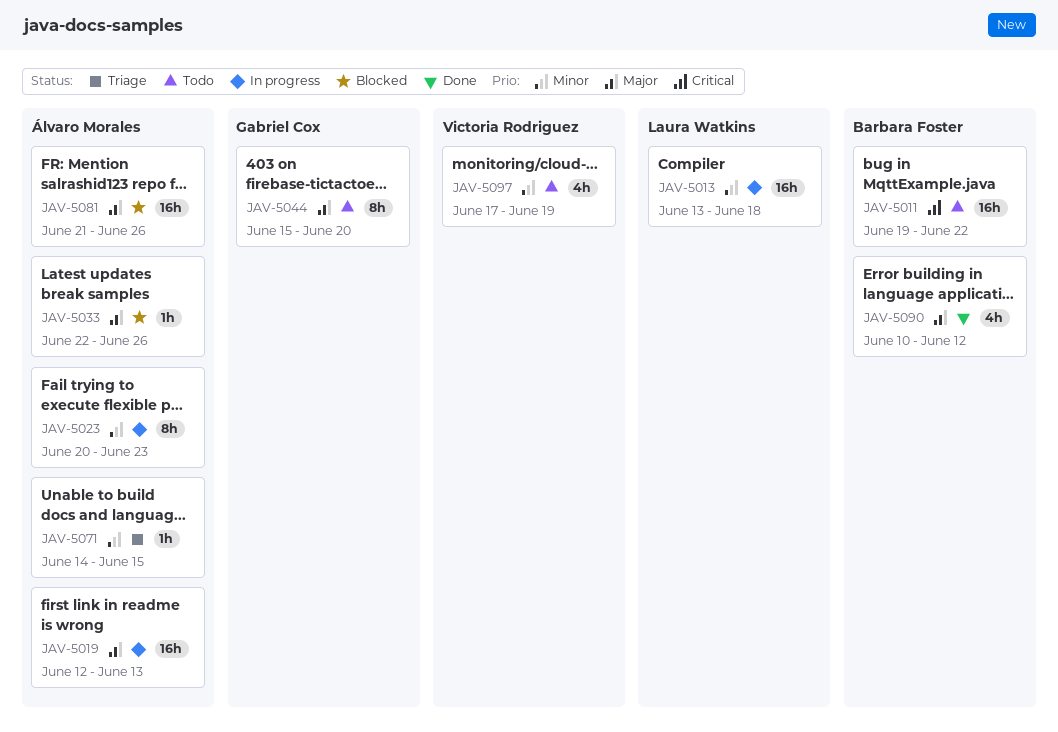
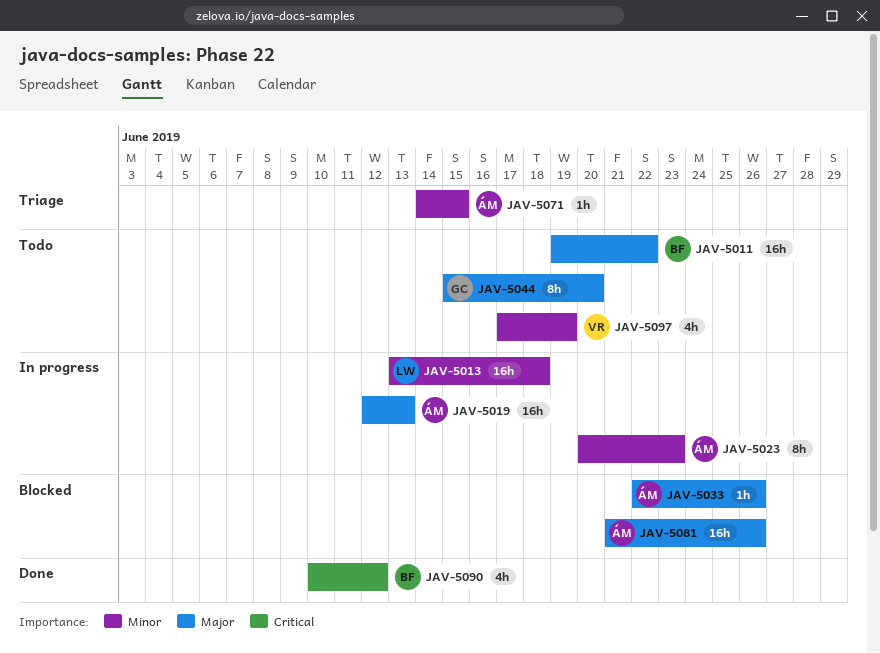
JAV-5011, priority: Critical -> Major
JAV-5090, priority: Major -> Critical

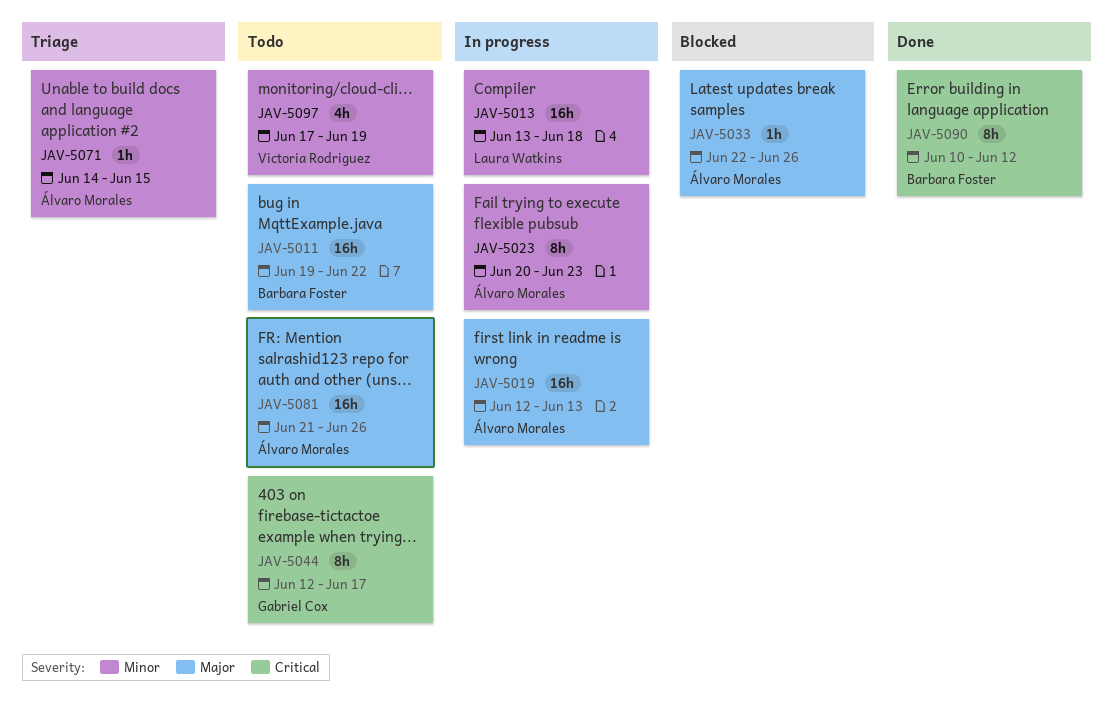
JAV-5044, priority: Major -> Critical
JAV-5044, start: Jun 15 -> Jun 12
JAV-5044, due: Jun 20 -> Jun 17
JAV-5081, status: Blocked -> Todo
JAV-5090, estimate: 4h -> 8h

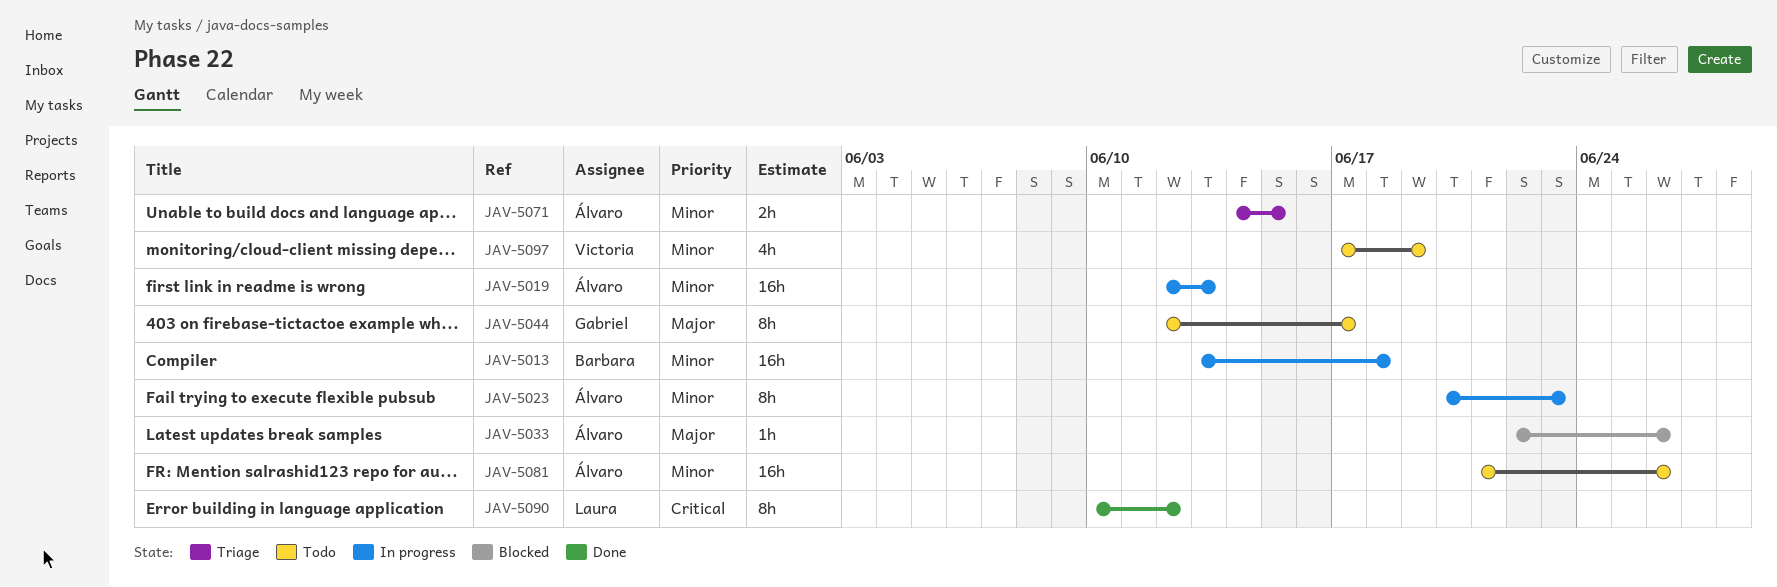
JAV-5011: present -> none
JAV-5013, owner: Laura Watkins -> Barbara Foster
JAV-5019, priority: Major -> Minor
JAV-5044, priority: Critical -> Major
JAV-5071, estimate: 1h -> 2h
JAV-5081, priority: Major -> Minor
JAV-5090, owner: Barbara Foster -> Laura Watkins

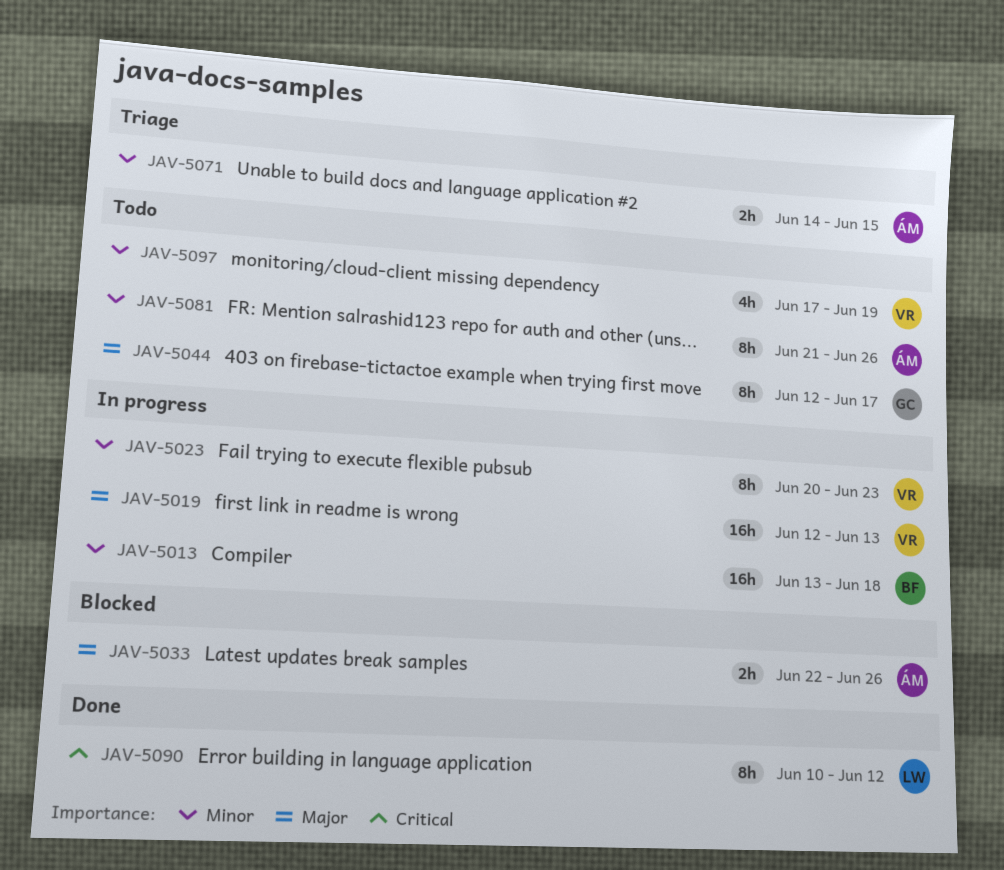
JAV-5019, owner: Álvaro -> Victoria
JAV-5019, priority: Minor -> Major
JAV-5023, owner: Álvaro -> Victoria
JAV-5033, estimate: 1h -> 2h
JAV-5081, estimate: 16h -> 8h

